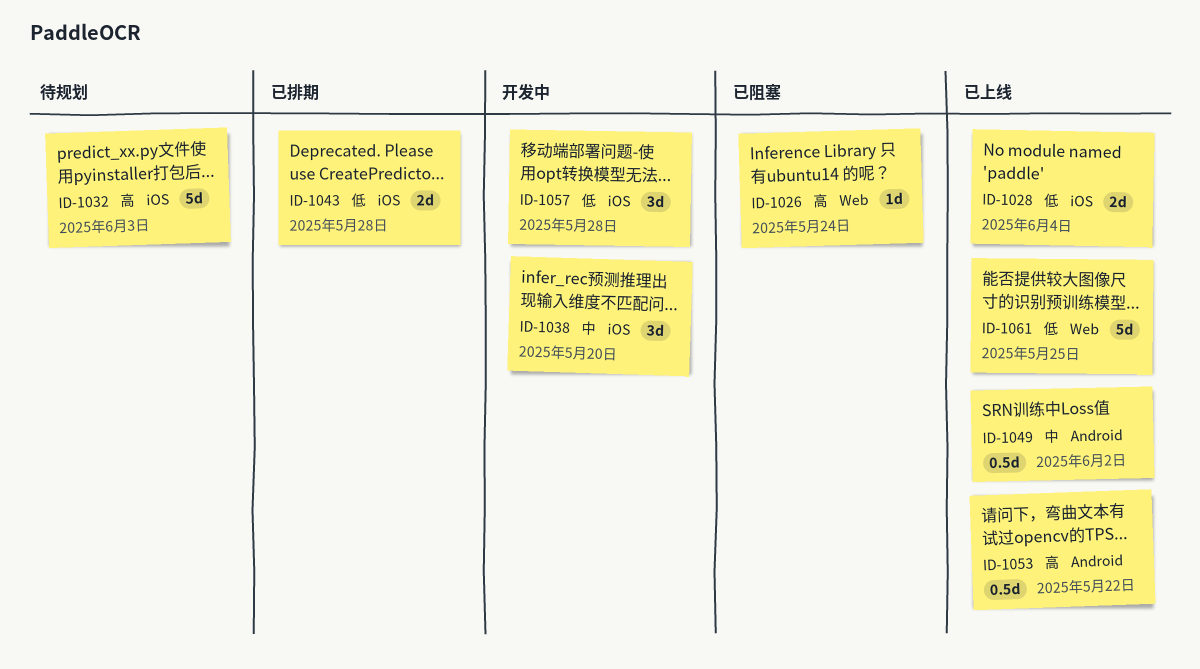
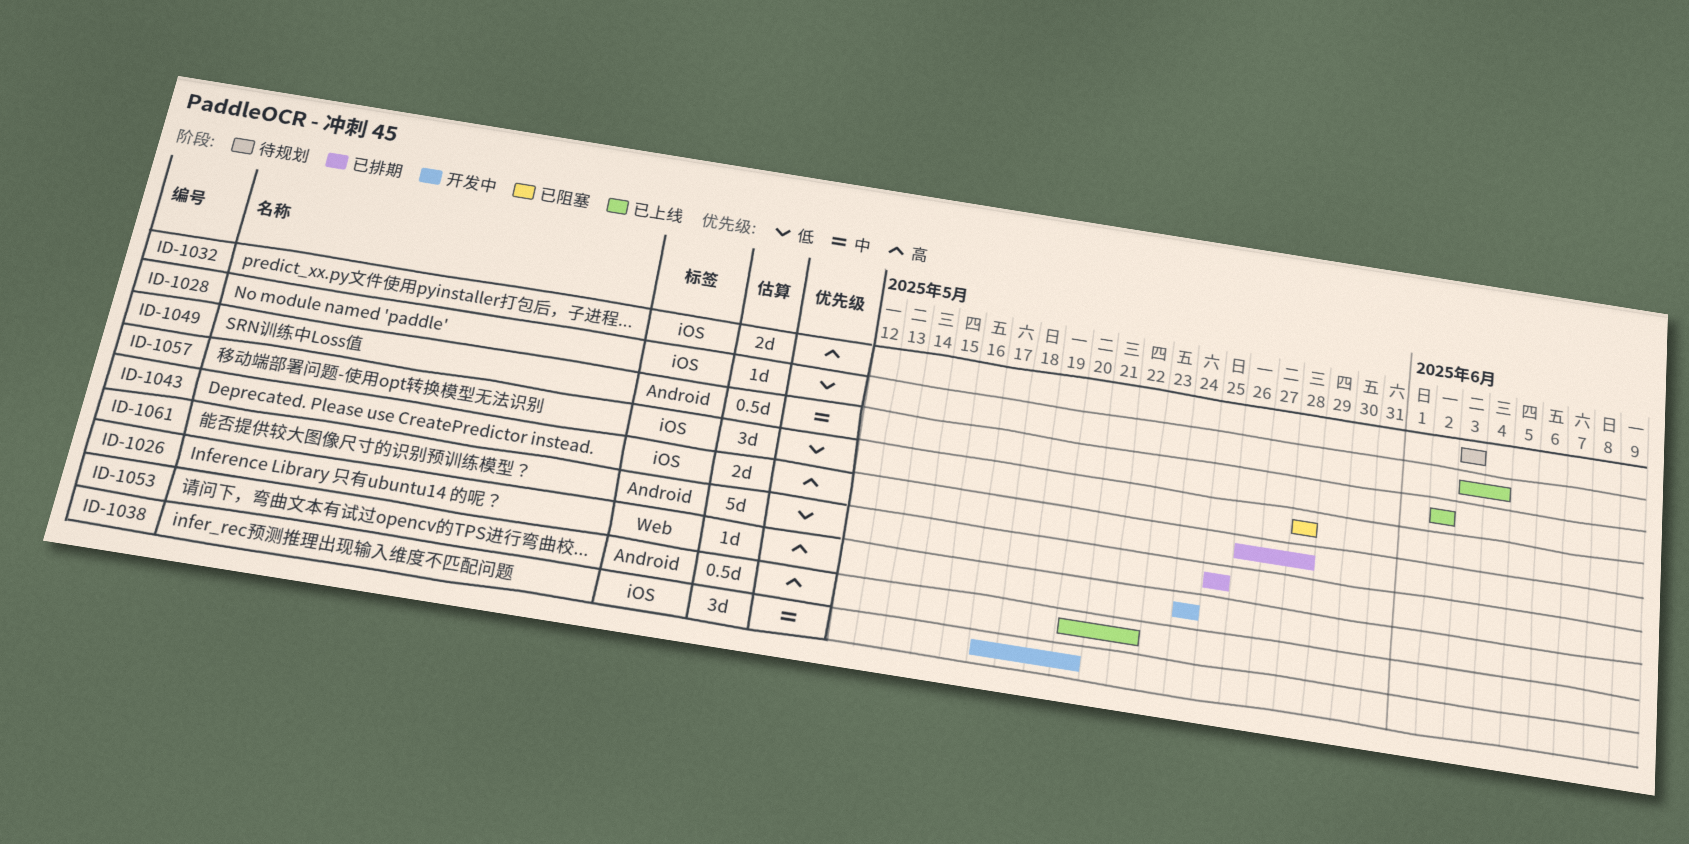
ID-1026, status: 已阻塞 -> 开发中
ID-1028, estimate: 2d -> 1d
ID-1032, estimate: 5d -> 2d
ID-1043, priority: 低 -> 高
ID-1057, status: 开发中 -> 已阻塞
ID-1061, status: 已上线 -> 已排期
ID-1061, label: Web -> Android

